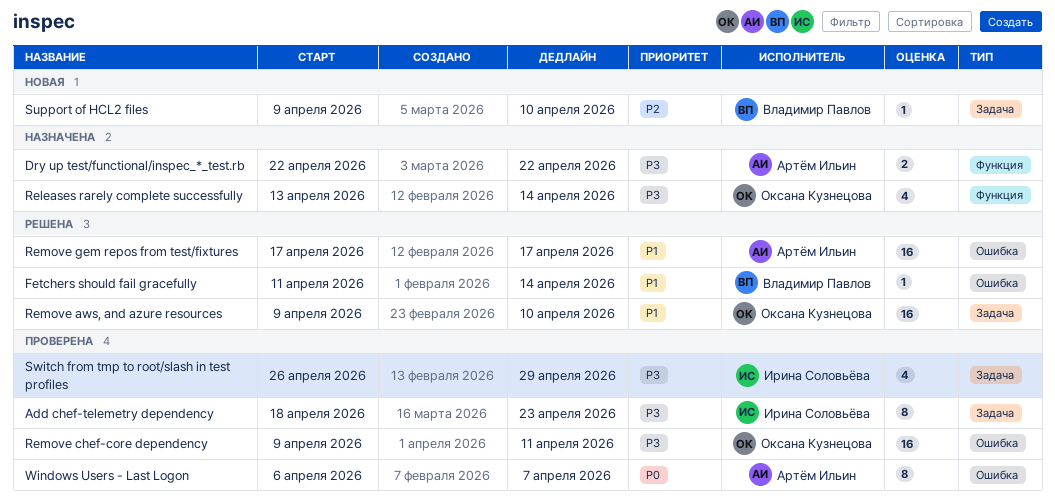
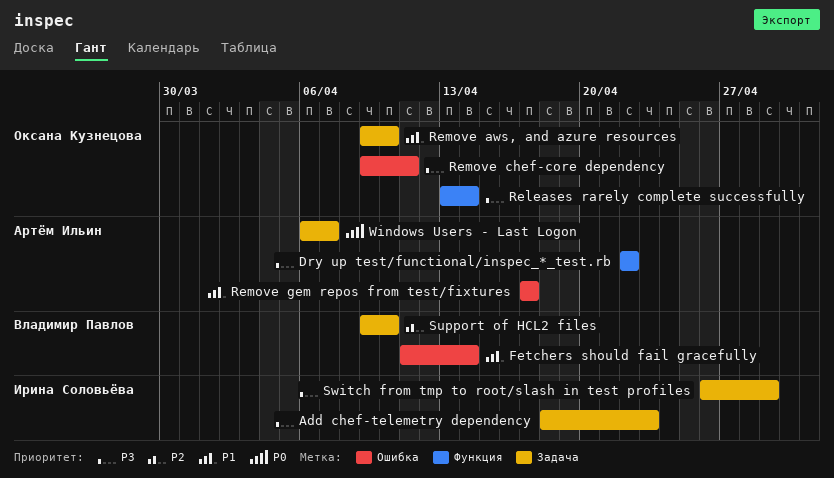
Windows Users - Last Logon, label: Ошибка -> Задача

